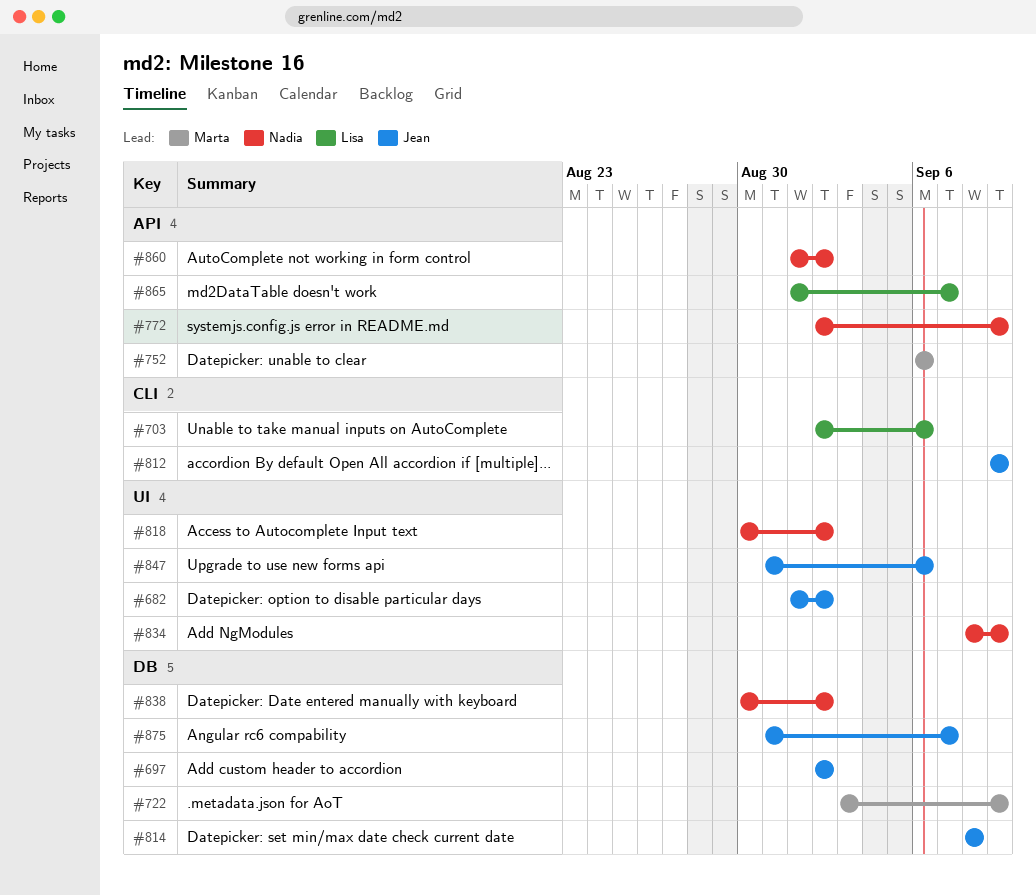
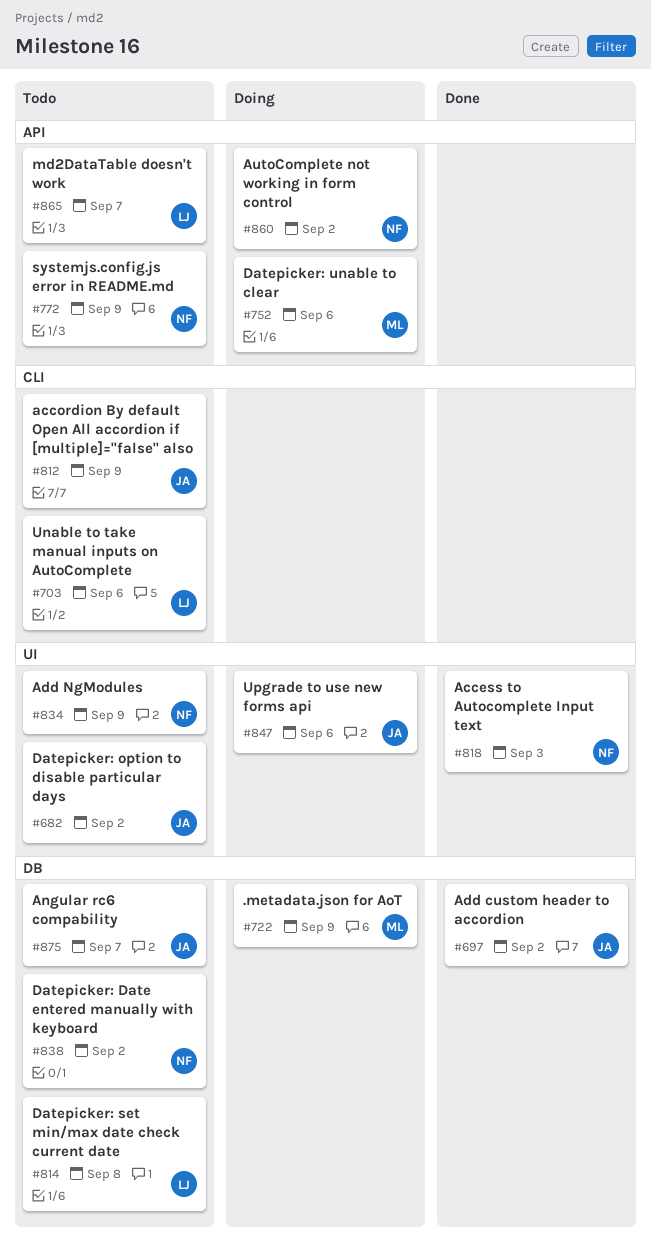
#814, owner: Jean -> Lisa
#818, due: Sep 2 -> Sep 3

